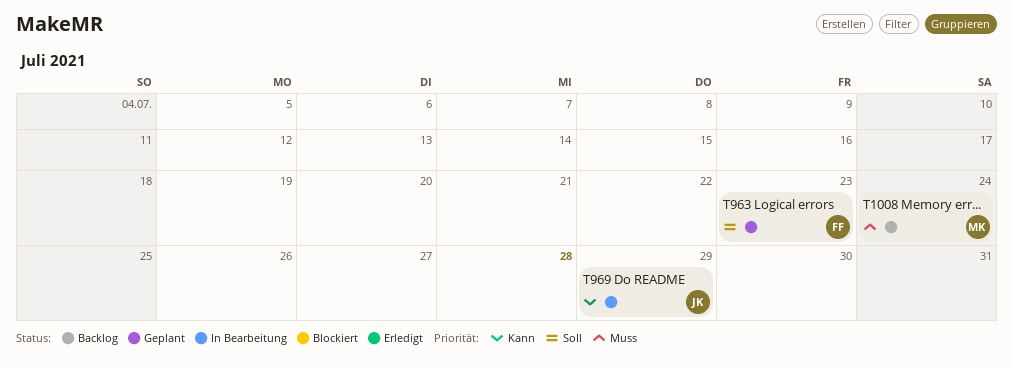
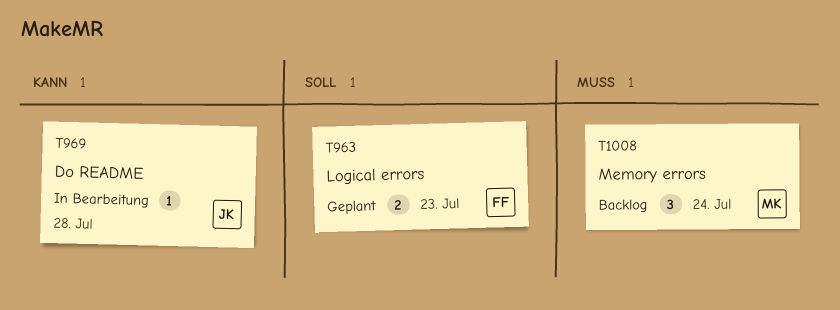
T969, due: Jul 29 -> Jul 28

